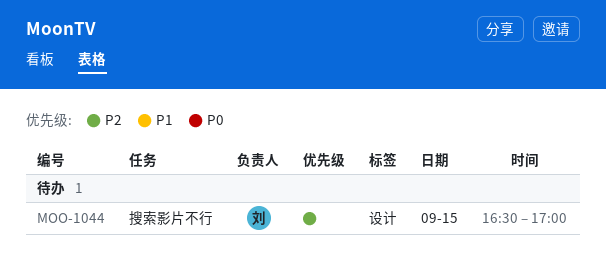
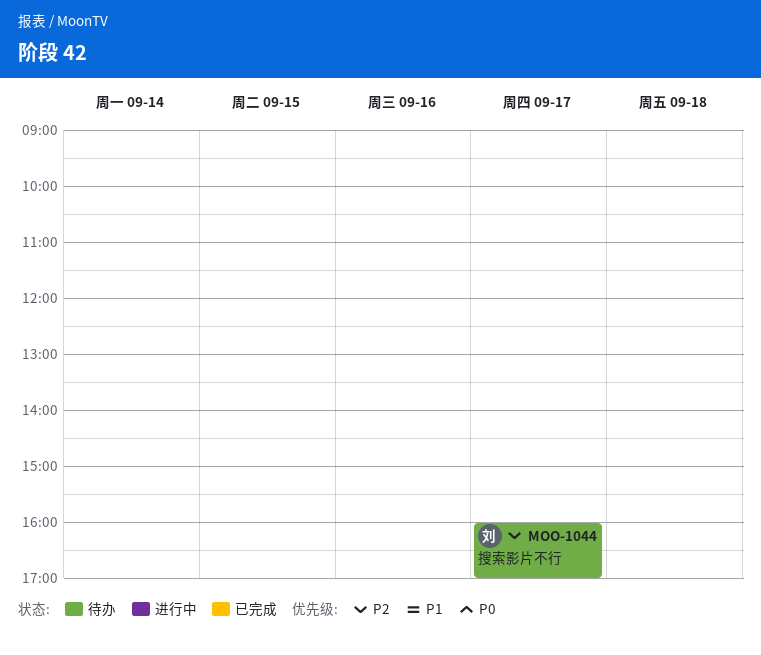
MOO-1044, day: Sep 15 -> Sep 17
MOO-1044, begins: 16:30 -> 16:00

